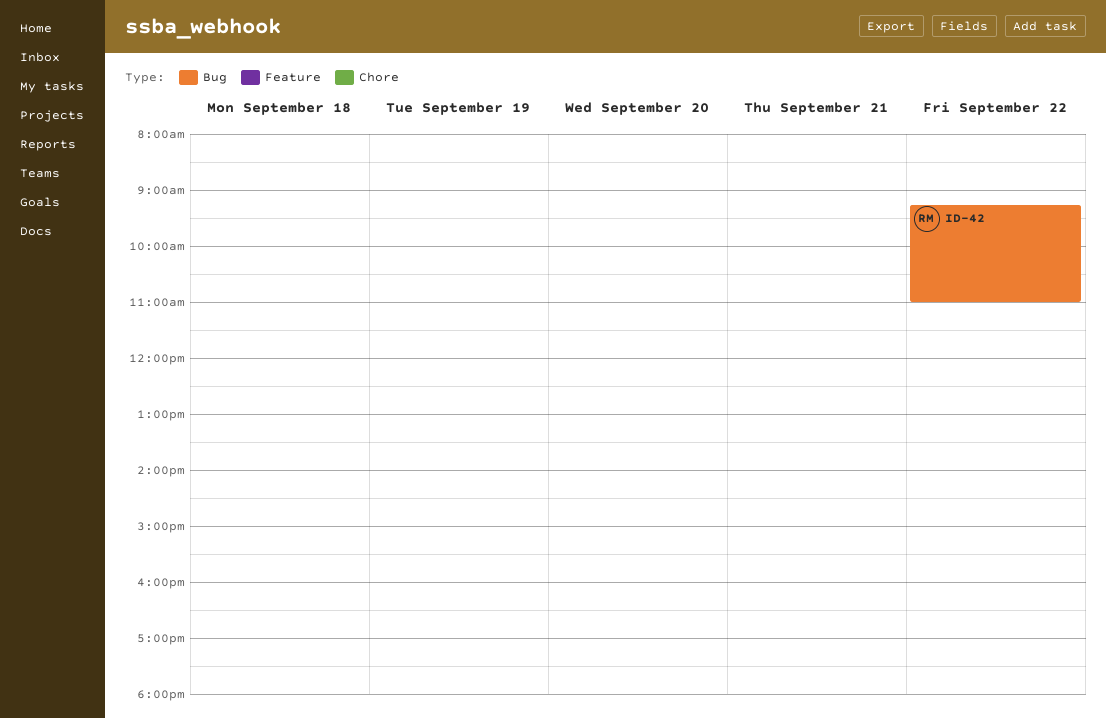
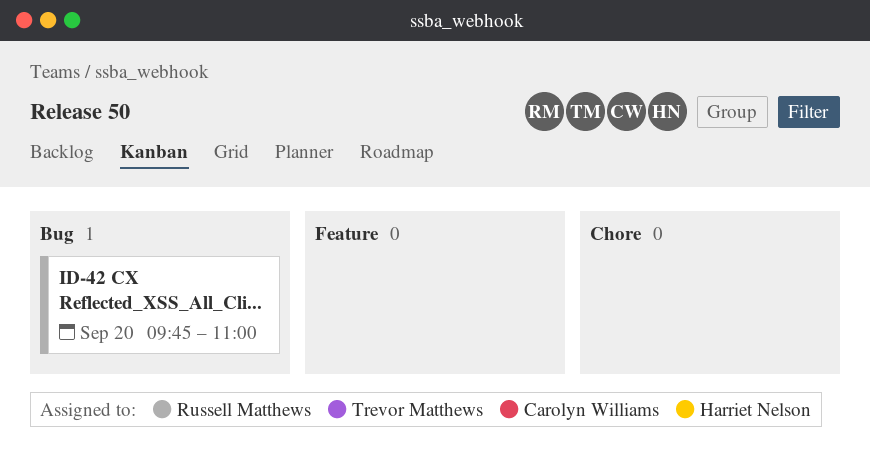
ID-42, day: Sep 22 -> Sep 20
ID-42, begins: 09:15 -> 09:45

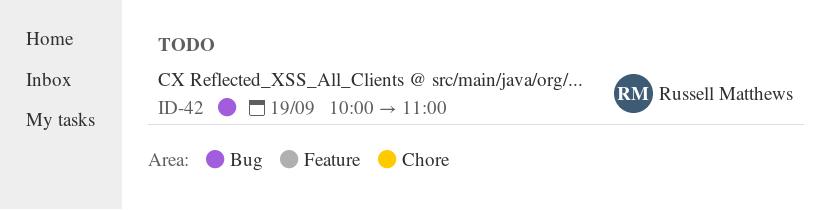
ID-42, day: Sep 20 -> Sep 19
ID-42, begins: 09:45 -> 10:00

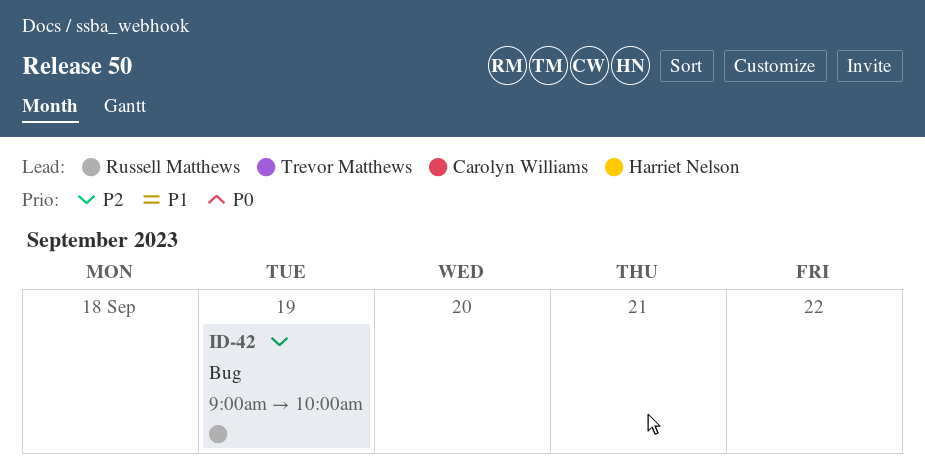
ID-42, begins: 10:00 -> 09:00
ID-42, ends: 11:00 -> 10:00

